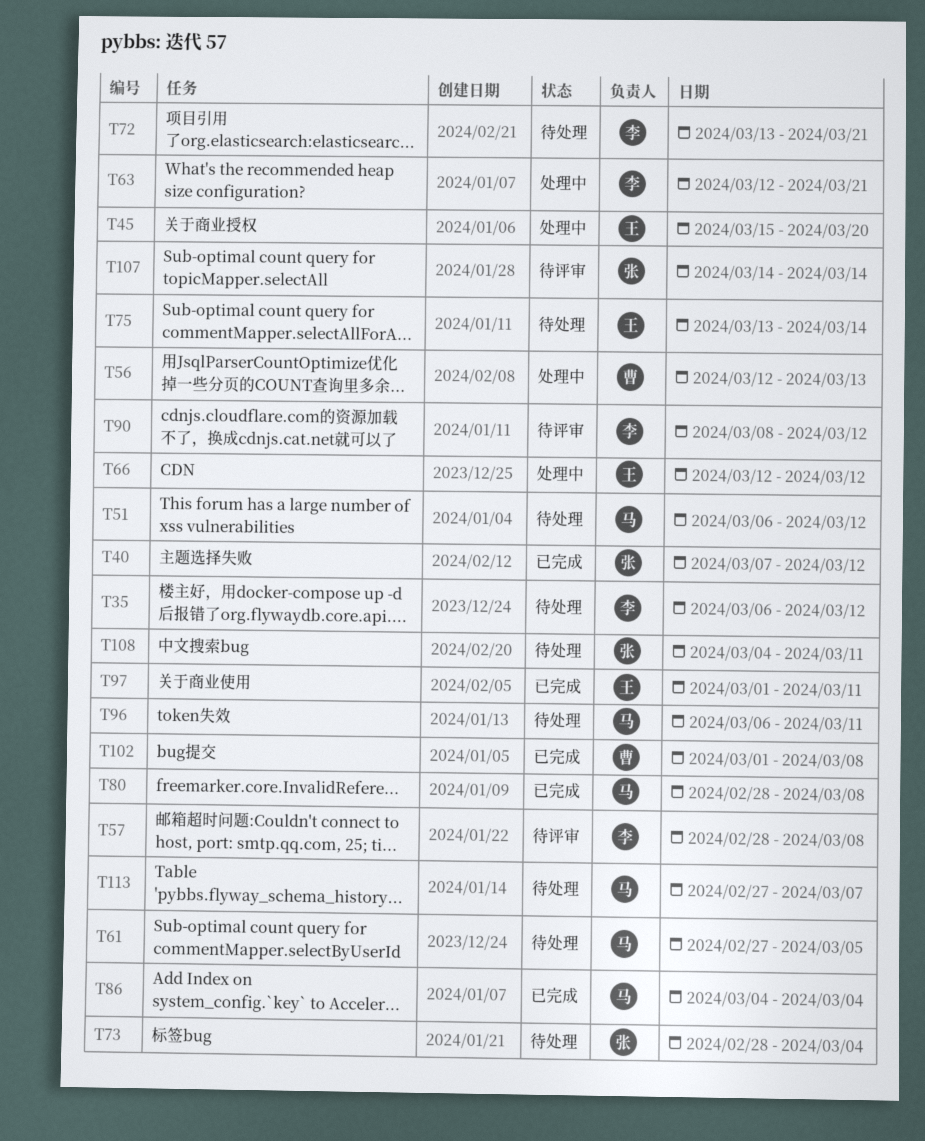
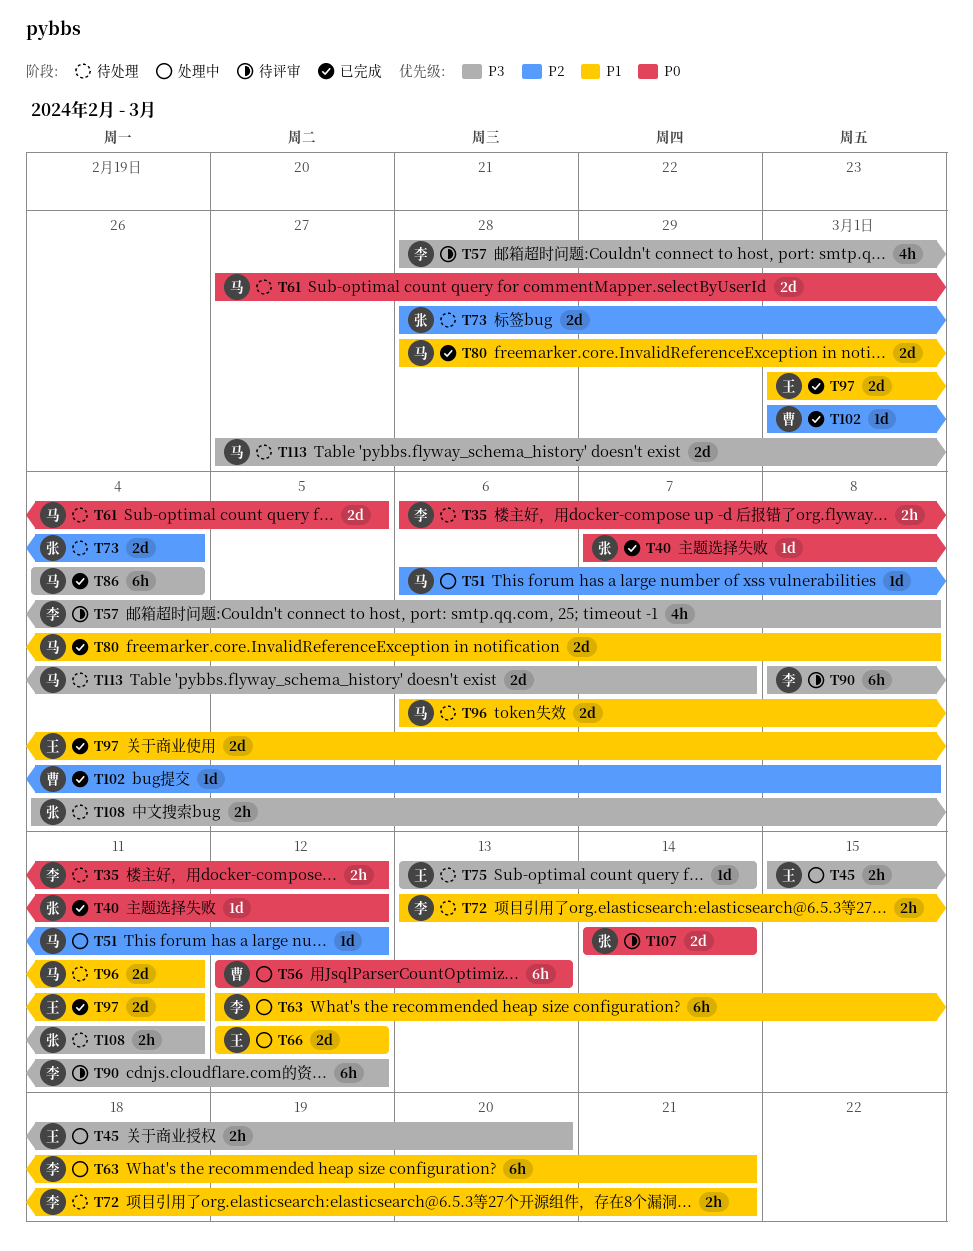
T51, status: 待处理 -> 处理中

